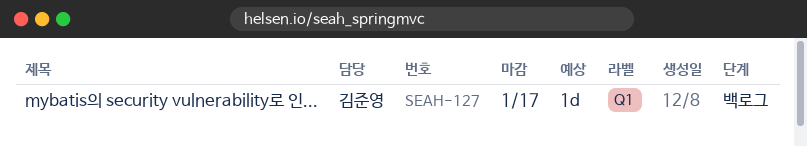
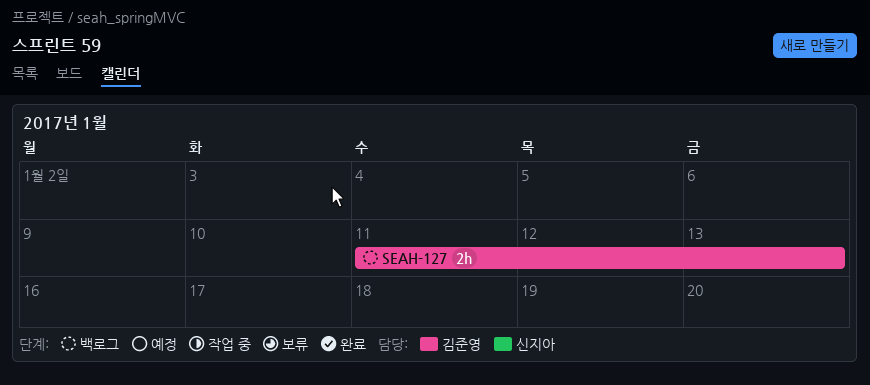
SEAH-127, estimate: 1d -> 2h
SEAH-127, due: Jan 17 -> Jan 13

